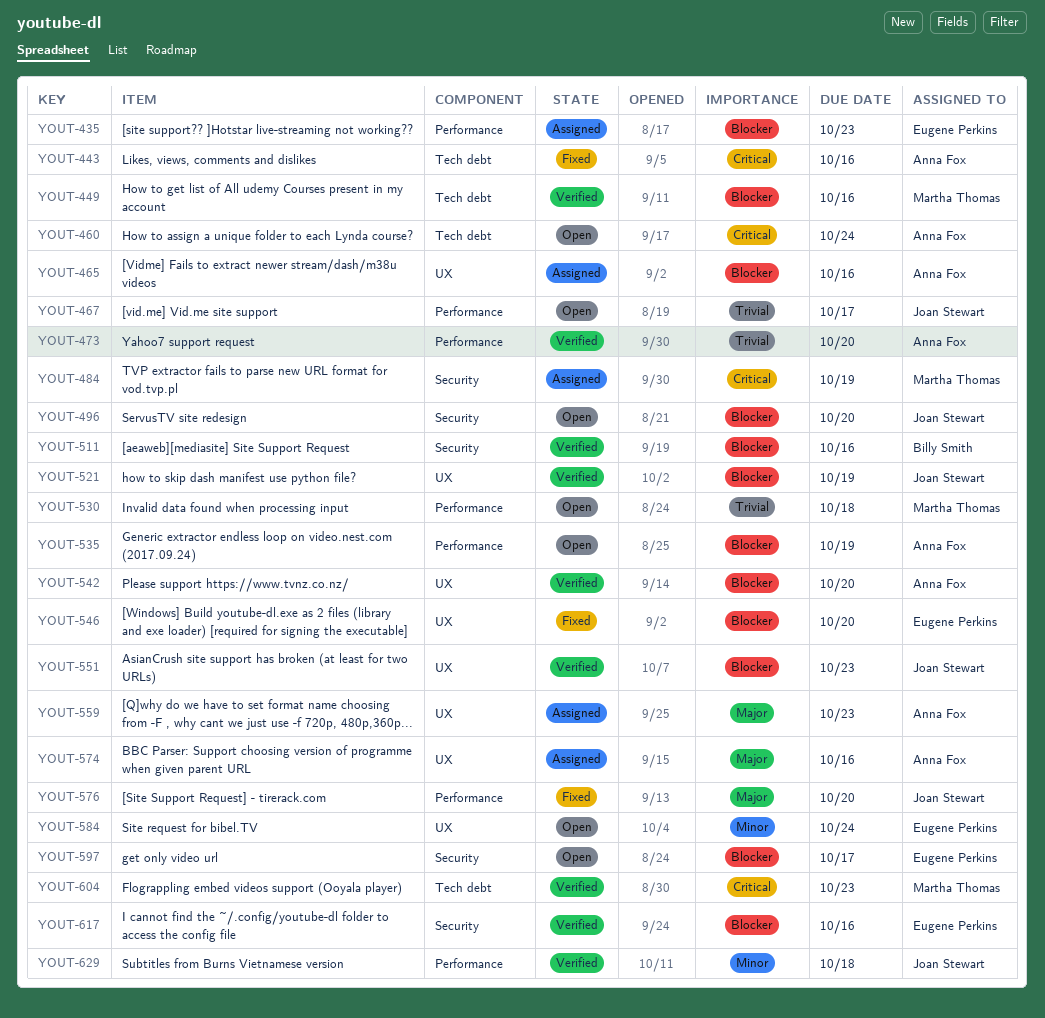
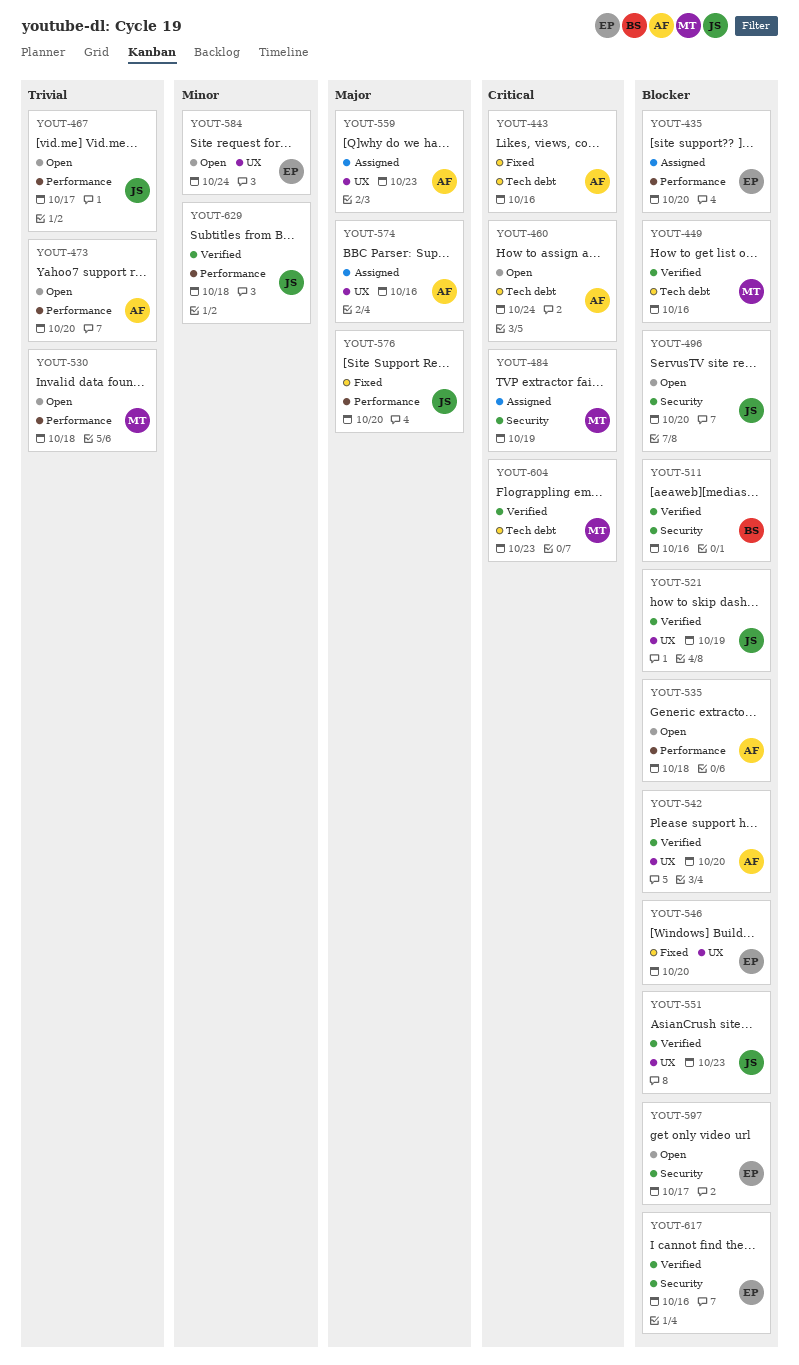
YOUT-435, due: Oct 23 -> Oct 20
YOUT-465: present -> none
YOUT-473, status: Verified -> Open
YOUT-535, due: Oct 19 -> Oct 18

